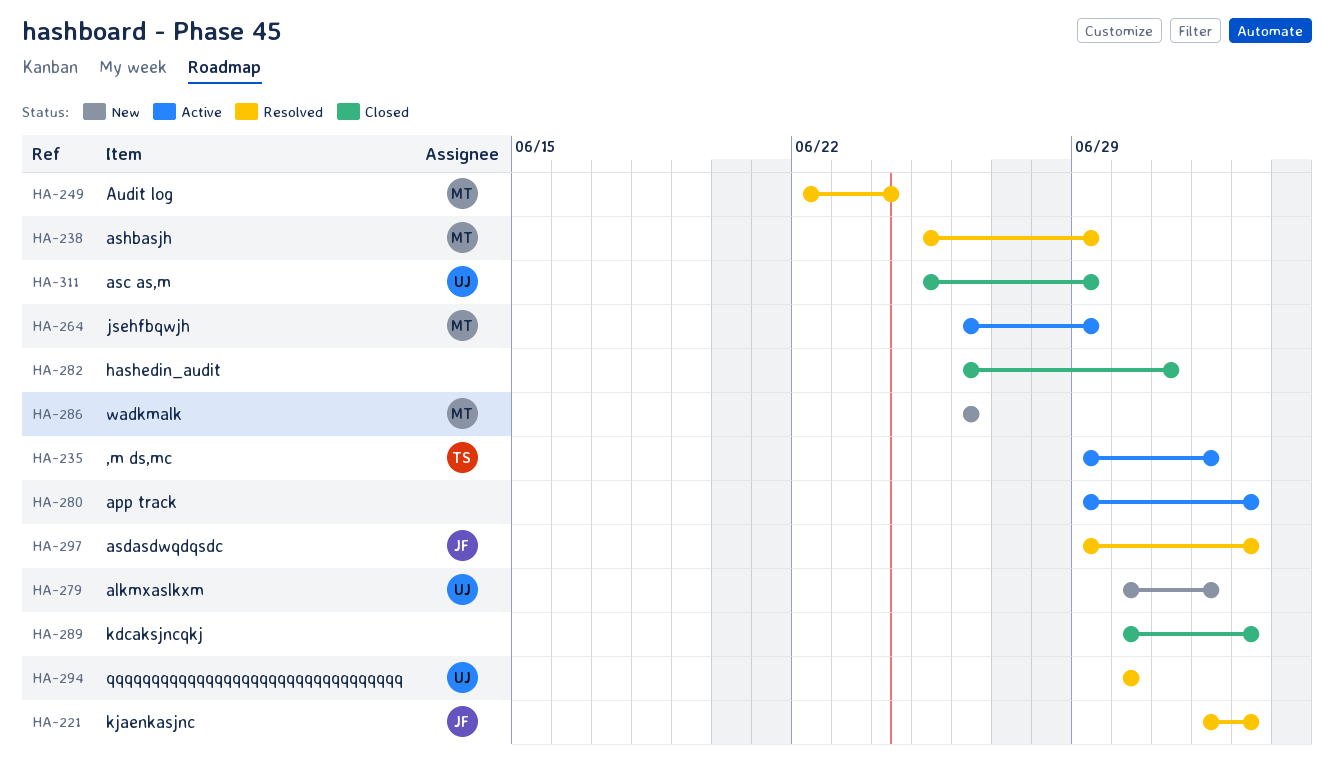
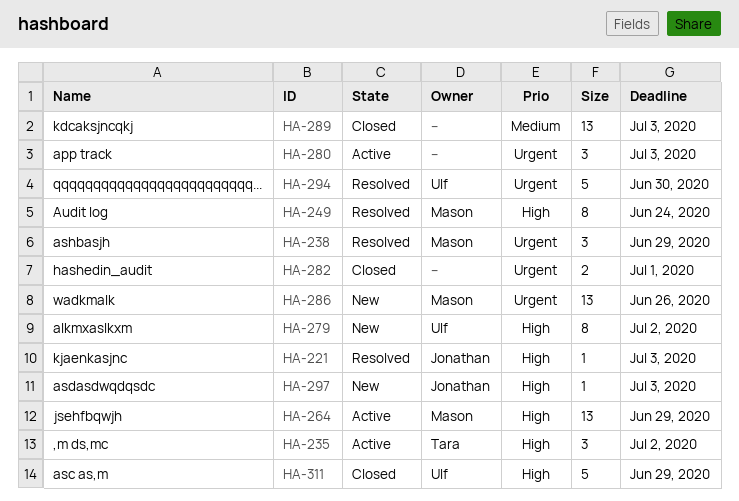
HA-297, status: Resolved -> New

